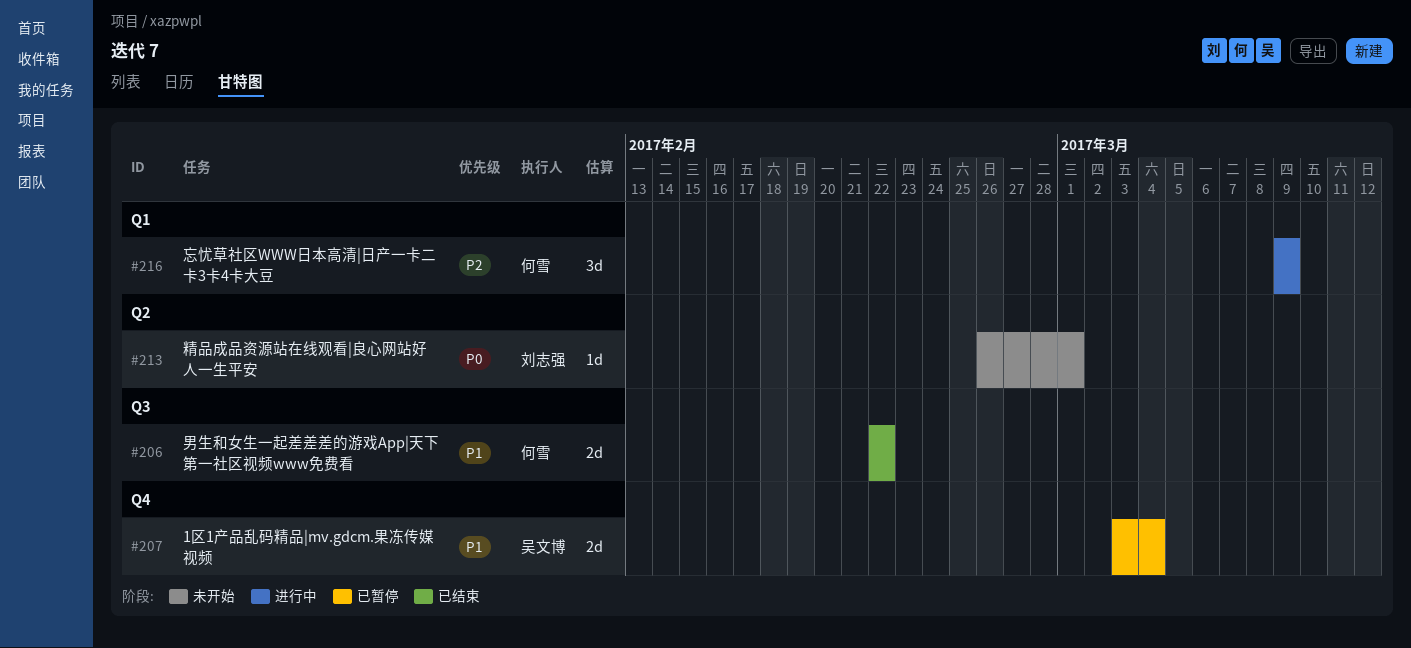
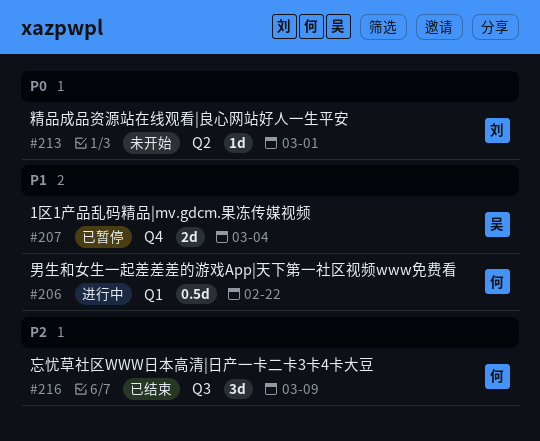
#206, status: 已结束 -> 进行中
#206, label: Q3 -> Q1
#206, estimate: 2d -> 0.5d
#216, status: 进行中 -> 已结束
#216, label: Q1 -> Q3

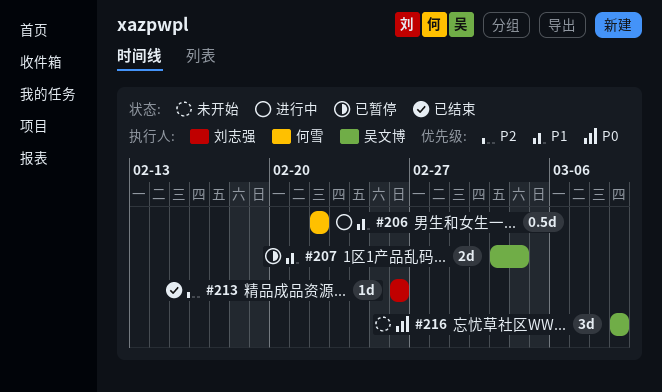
#213, status: 未开始 -> 已结束
#213, priority: P0 -> P2
#213, due: Mar 1 -> Feb 26
#216, status: 已结束 -> 未开始
#216, owner: 何雪 -> 吴文博
#216, priority: P2 -> P0

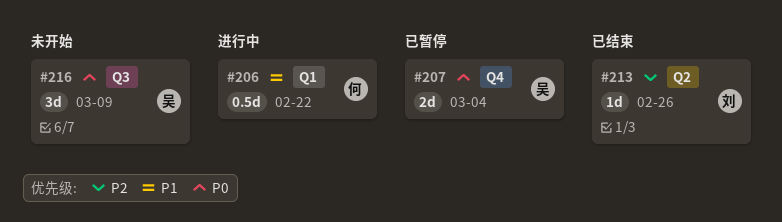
#207, priority: P1 -> P0

